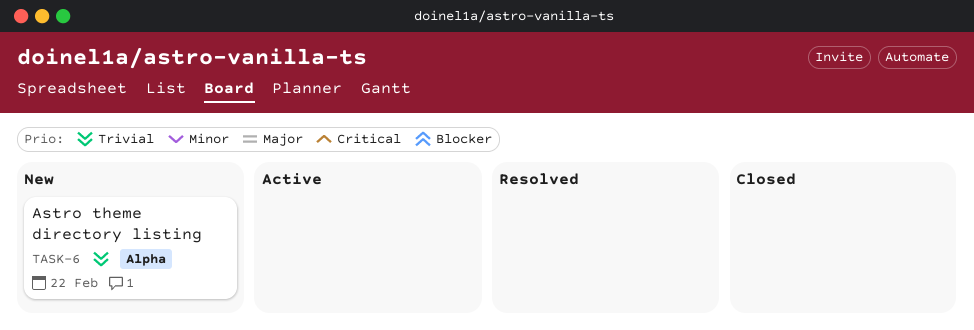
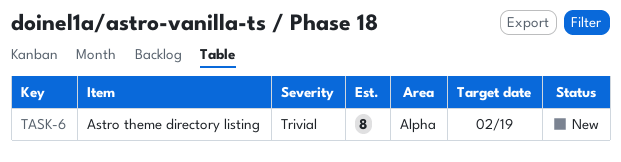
TASK-6, due: Feb 22 -> Feb 19

